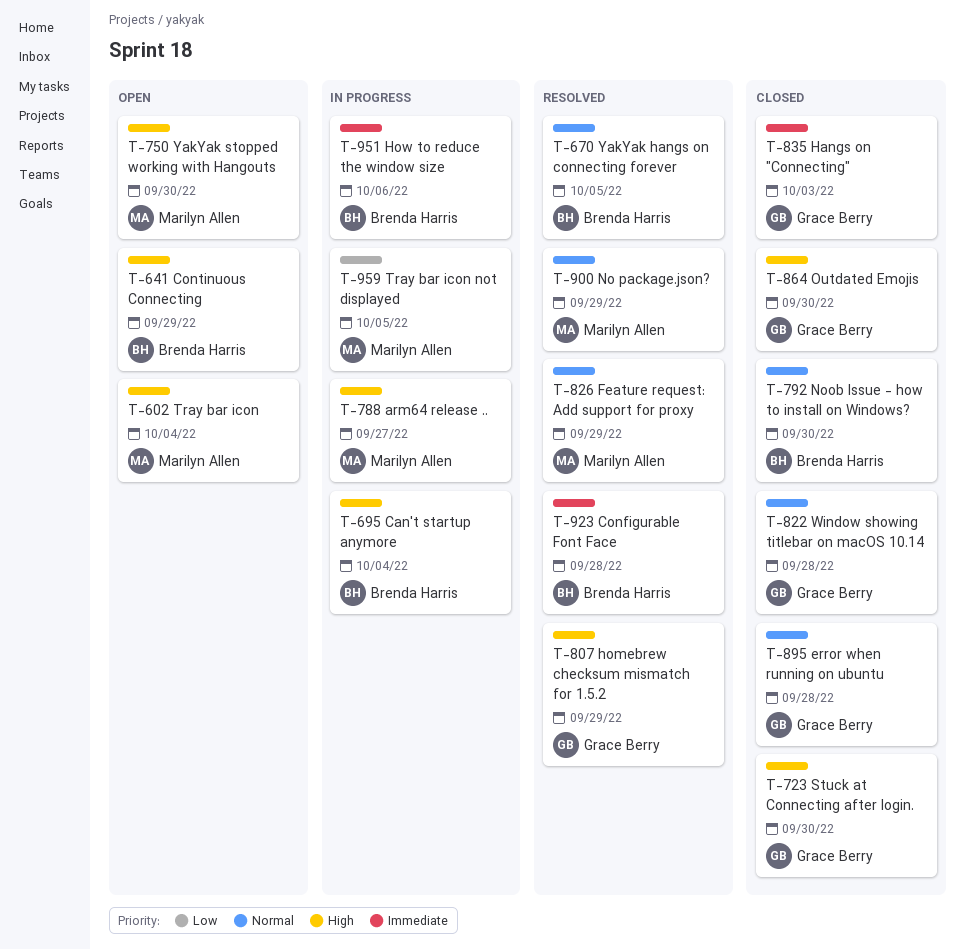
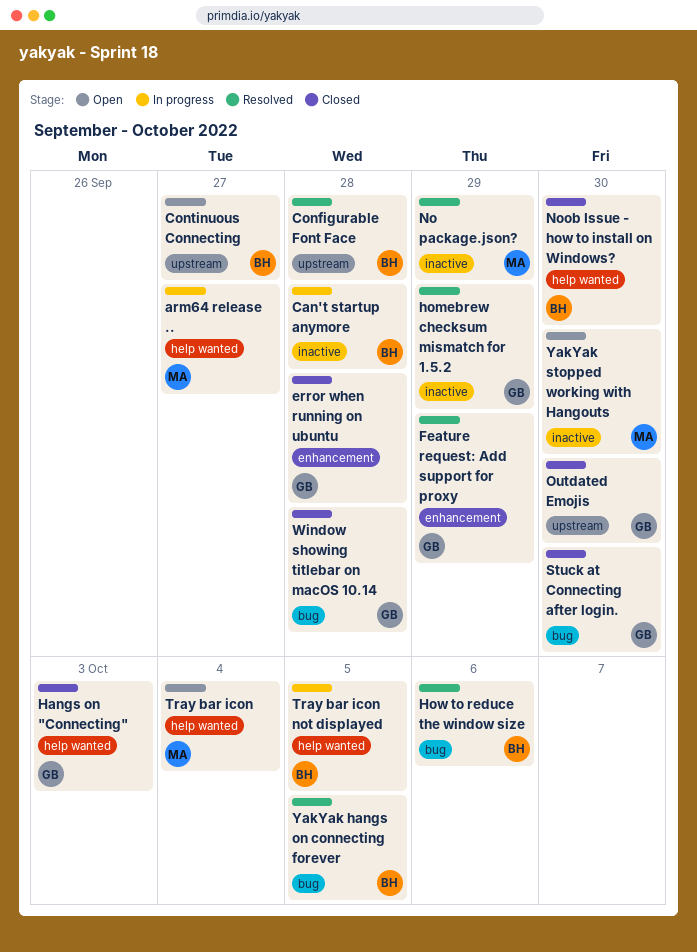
Can't startup anymore, due: Oct 4 -> Sep 28
Continuous Connecting, due: Sep 29 -> Sep 27
Feature request: Add support for proxy, owner: Marilyn Allen -> Grace Berry
How to reduce the window size, status: In progress -> Resolved
Tray bar icon not displayed, owner: Marilyn Allen -> Brenda Harris

